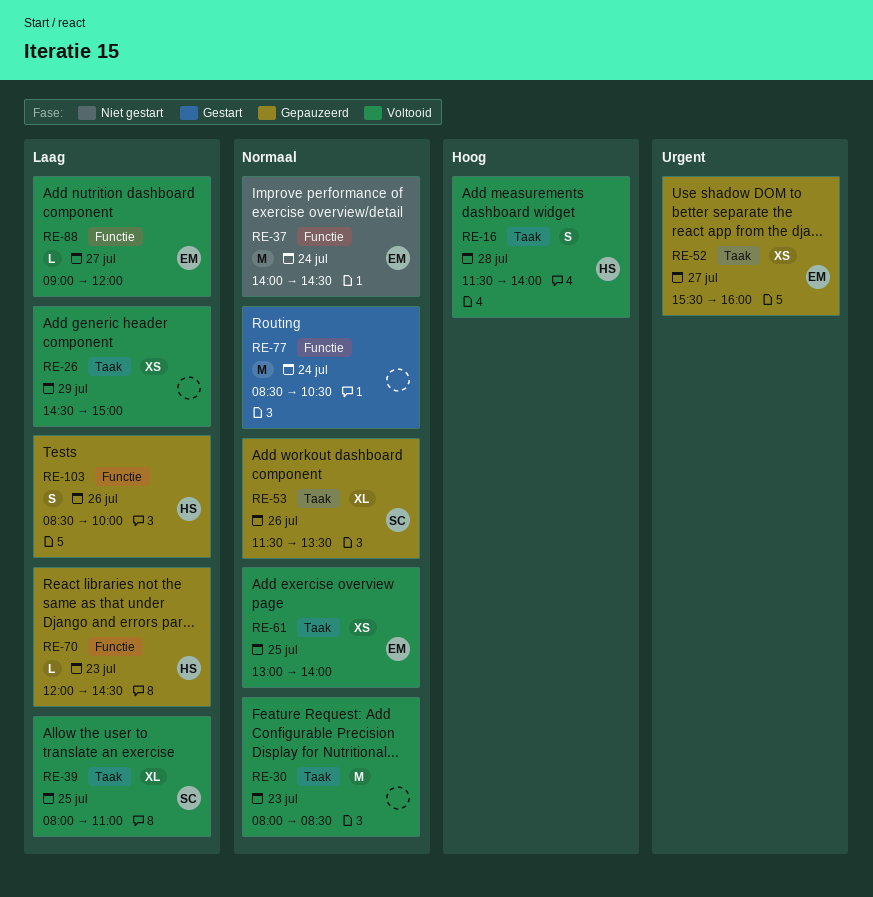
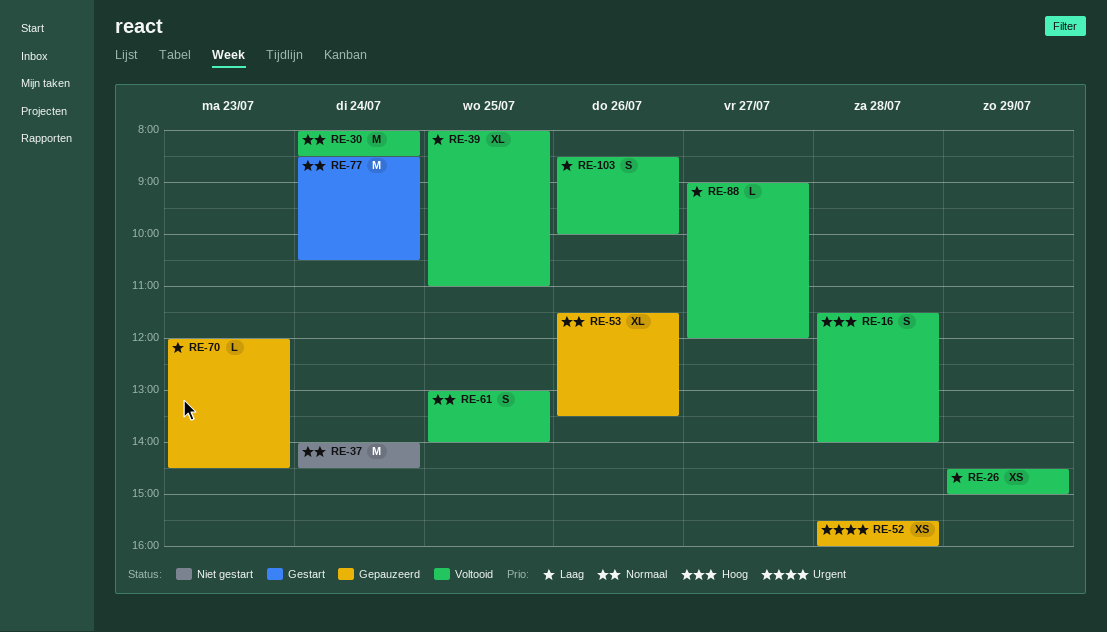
RE-30, day: Jul 23 -> Jul 24
RE-52, day: Jul 27 -> Jul 28
RE-61, estimate: XS -> S
RE-103, status: Gepauzeerd -> Voltooid

